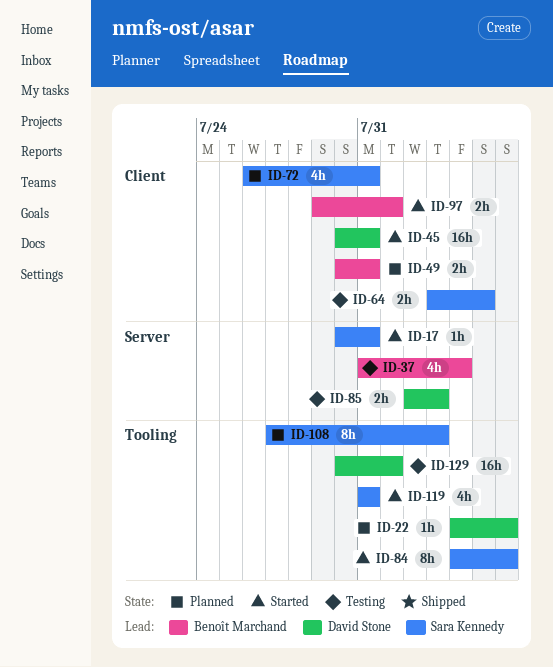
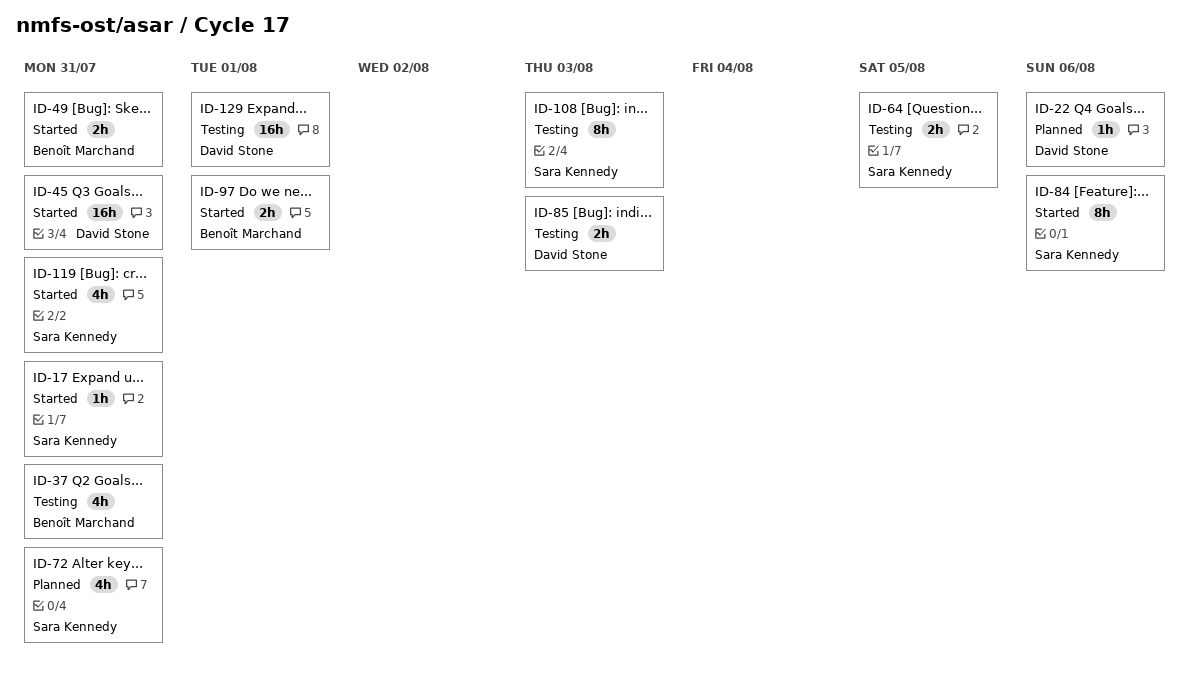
ID-37, due: Aug 4 -> Jul 31
ID-49, status: Planned -> Started
ID-108, status: Planned -> Testing

